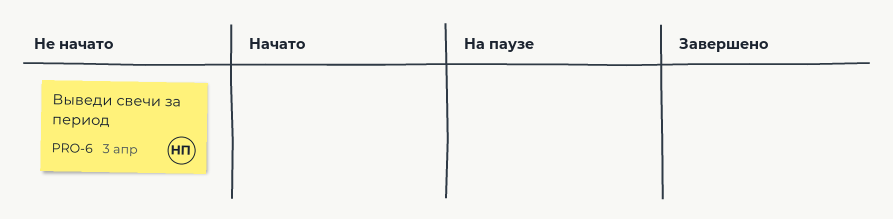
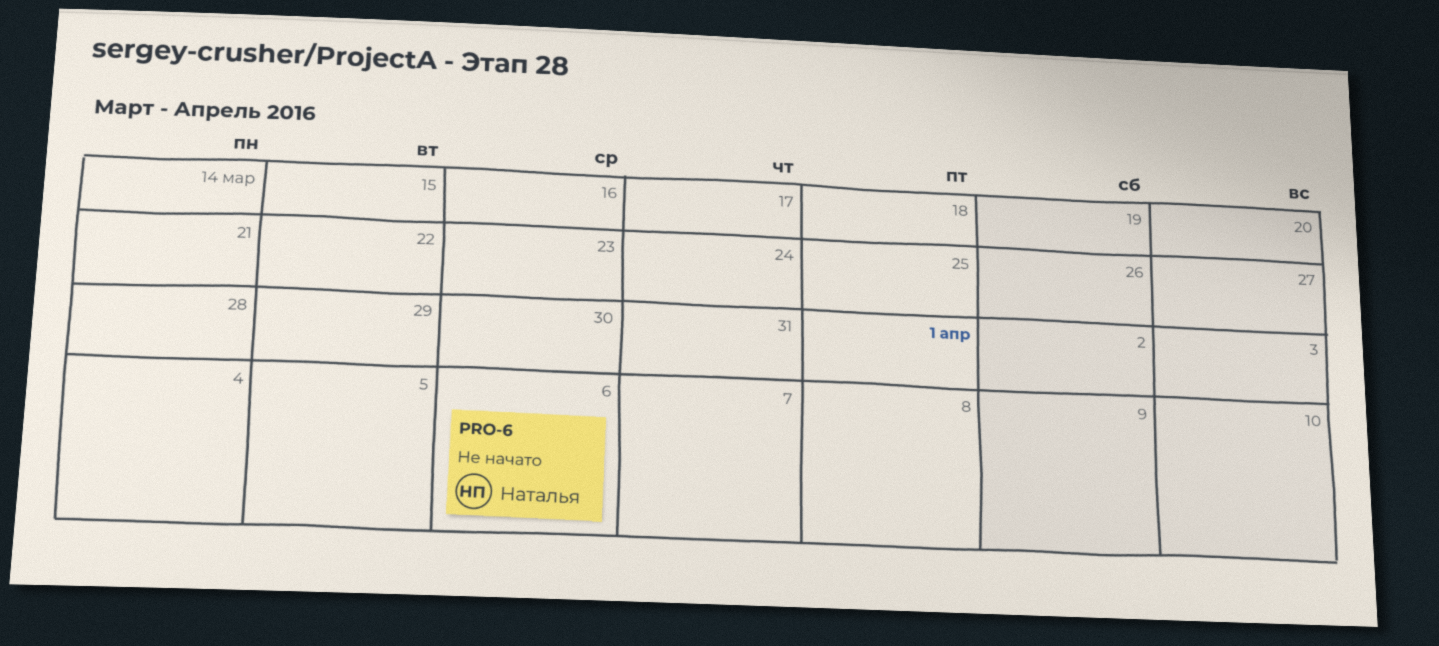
PRO-6, due: Apr 3 -> Apr 6

